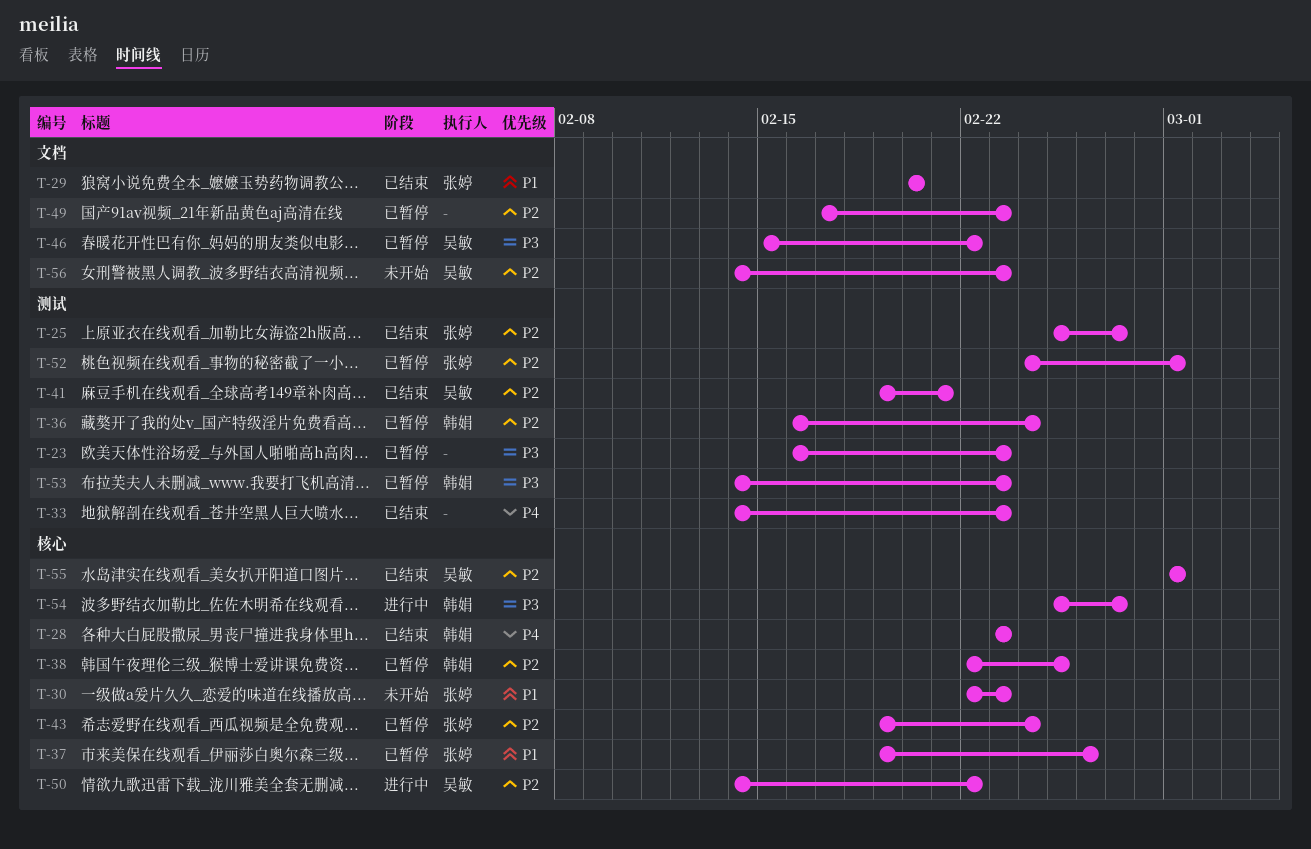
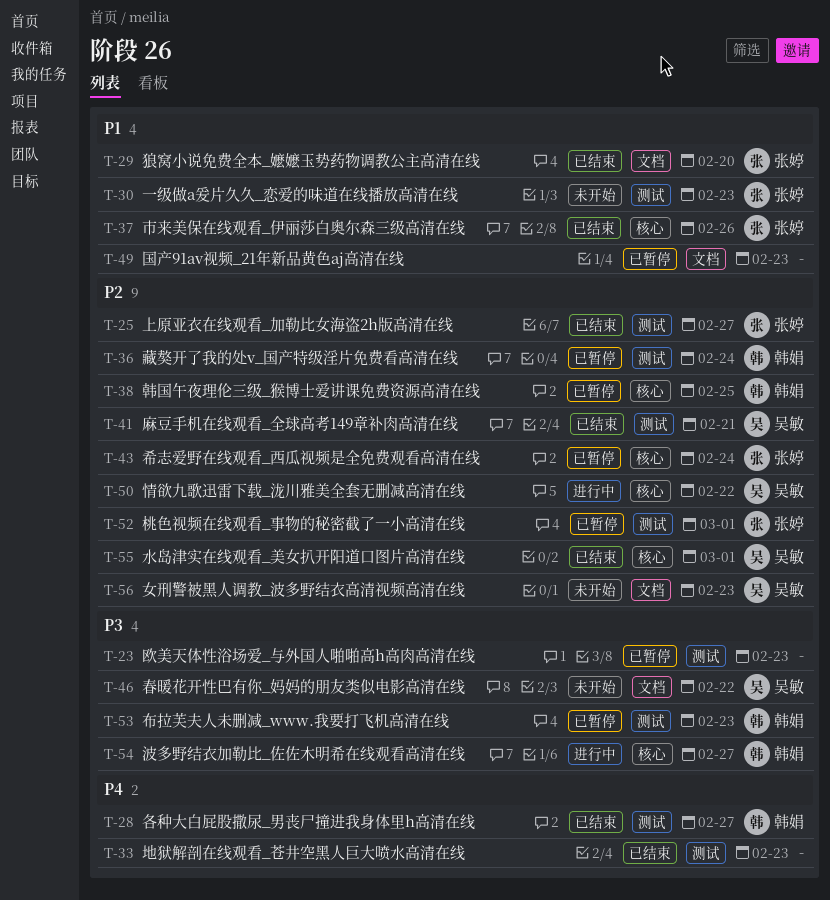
T-28, label: 核心 -> 测试
T-28, due: Feb 23 -> Feb 27
T-30, label: 核心 -> 测试
T-37, status: 已暂停 -> 已结束
T-46, status: 已暂停 -> 未开始
T-49, priority: P2 -> P1

